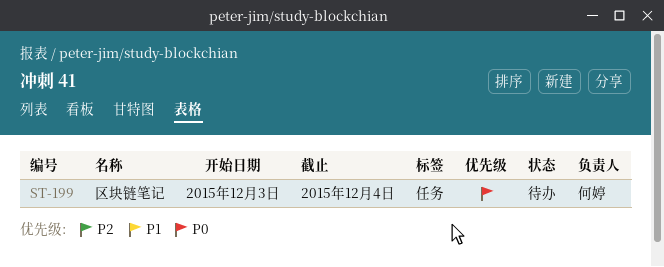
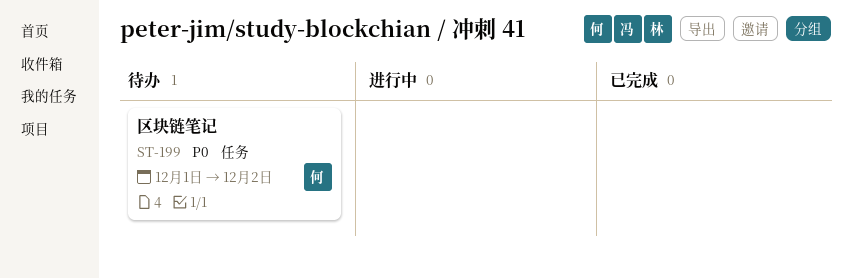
ST-199, start: Dec 3 -> Dec 1
ST-199, due: Dec 4 -> Dec 2

